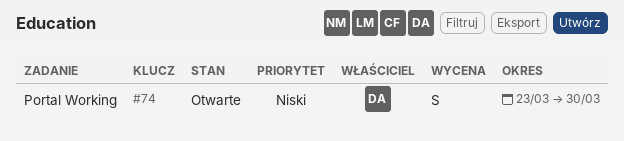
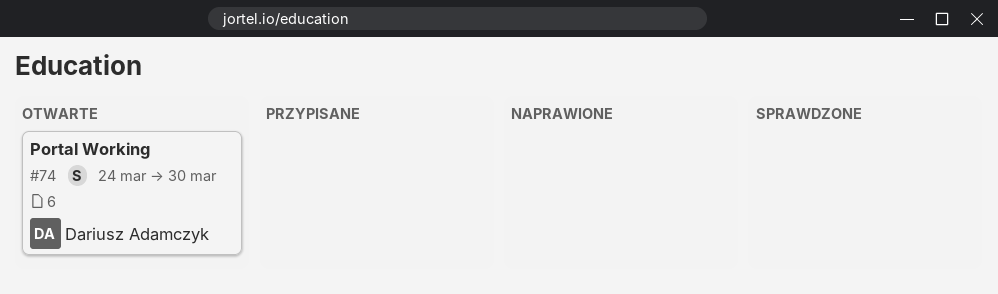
#74, start: Mar 23 -> Mar 24

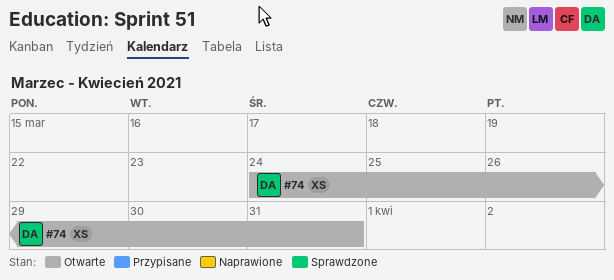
#74, estimate: S -> XS
#74, due: Mar 30 -> Mar 31

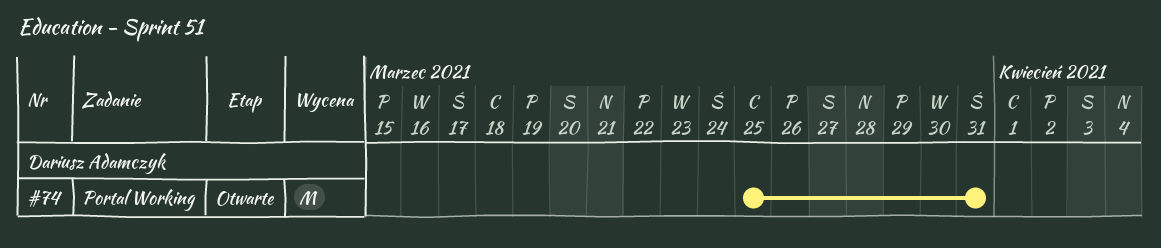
#74, estimate: XS -> M
#74, start: Mar 24 -> Mar 25

